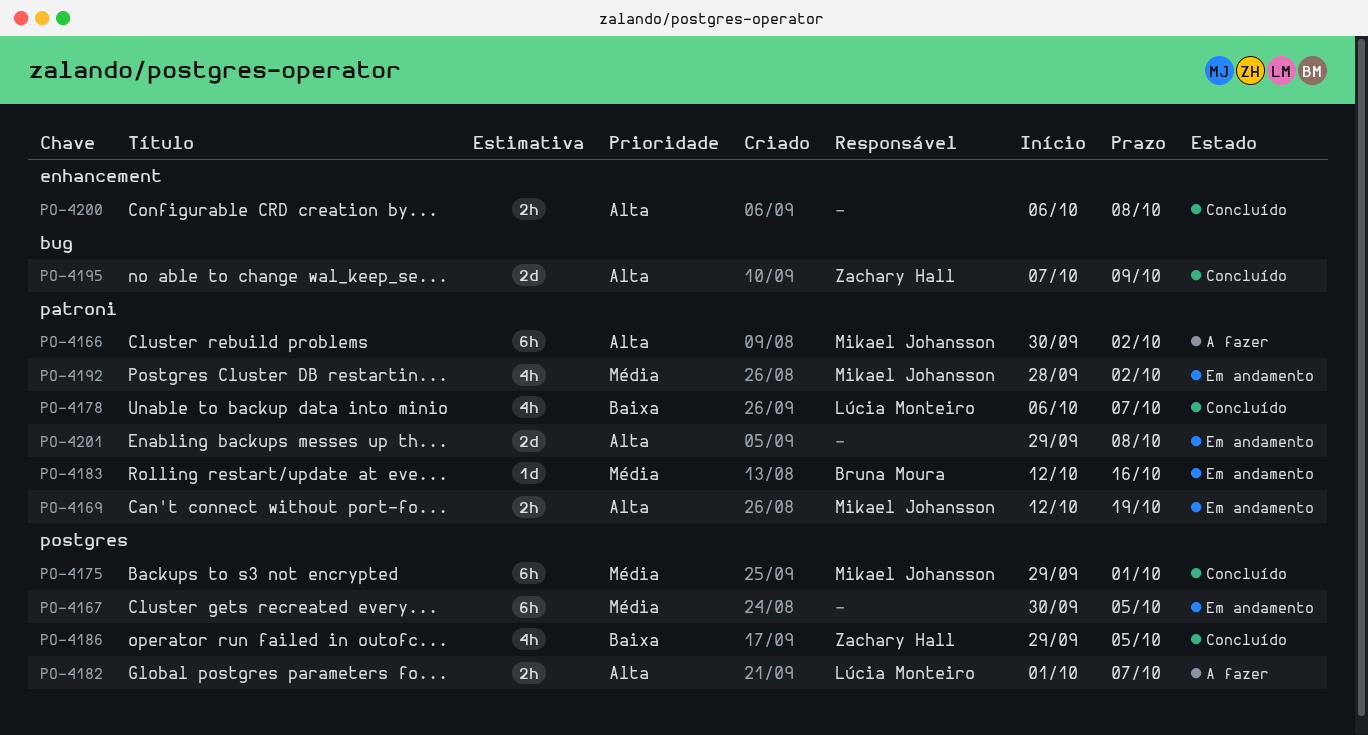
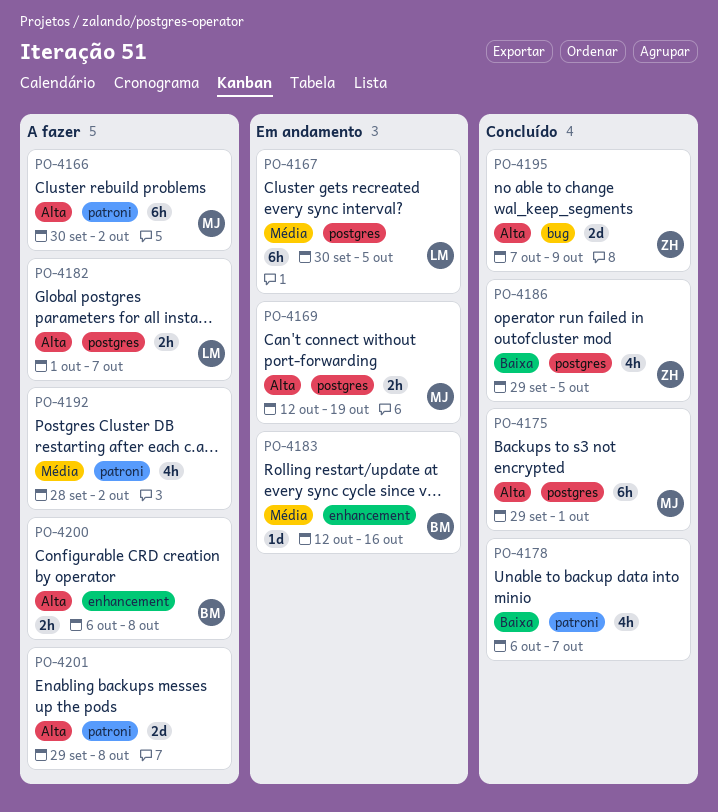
PO-4167, owner: none -> Lúcia Monteiro
PO-4169, label: patroni -> postgres
PO-4175, priority: Média -> Alta
PO-4178, owner: Lúcia Monteiro -> none
PO-4183, label: patroni -> enhancement
PO-4192, status: Em andamento -> A fazer
PO-4192, owner: Mikael Johansson -> none
PO-4200, status: Concluído -> A fazer
PO-4200, owner: none -> Bruna Moura
PO-4201, status: Em andamento -> A fazer

